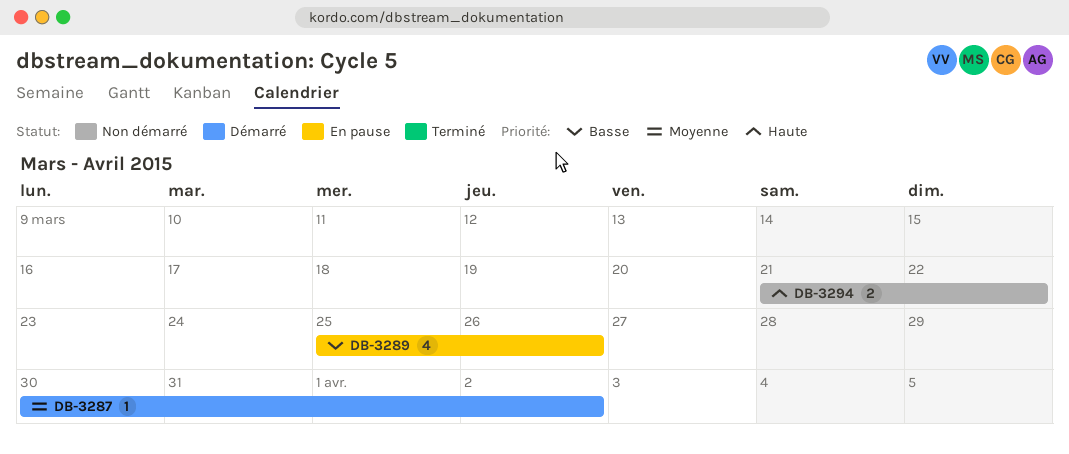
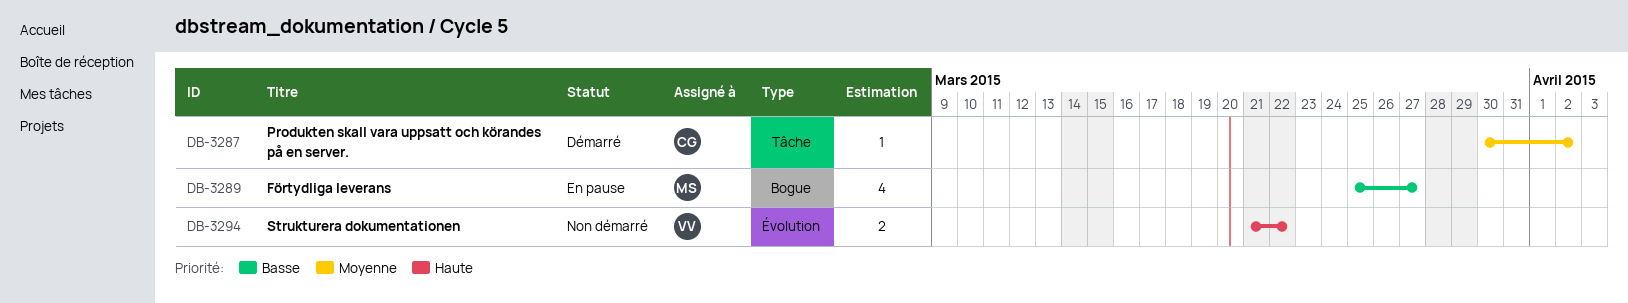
DB-3289, due: Mar 26 -> Mar 27

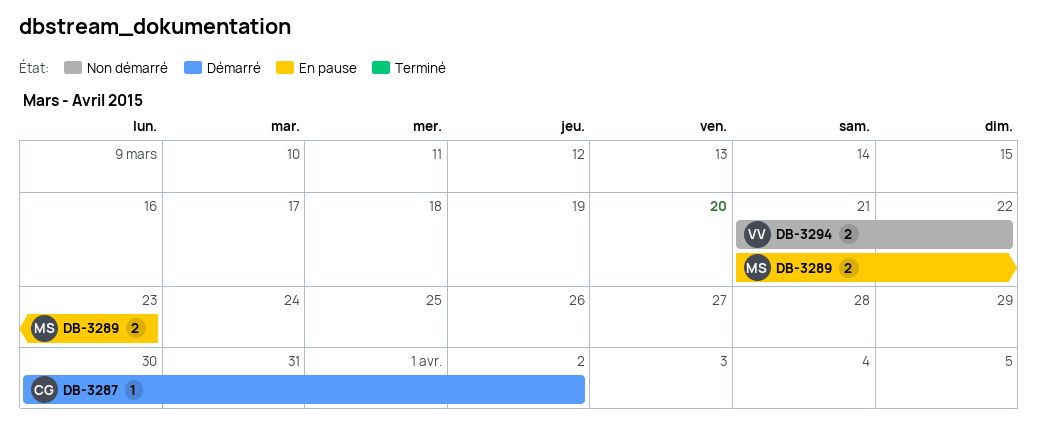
DB-3289, estimate: 4 -> 2
DB-3289, start: Mar 25 -> Mar 21
DB-3289, due: Mar 27 -> Mar 23

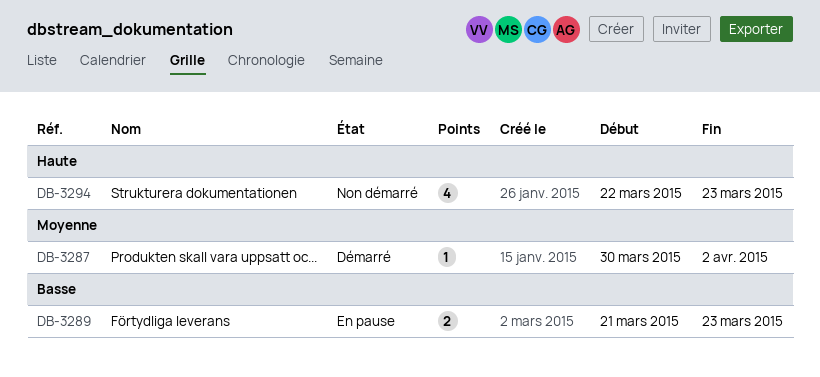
DB-3294, estimate: 2 -> 4
DB-3294, start: Mar 21 -> Mar 22
DB-3294, due: Mar 22 -> Mar 23

